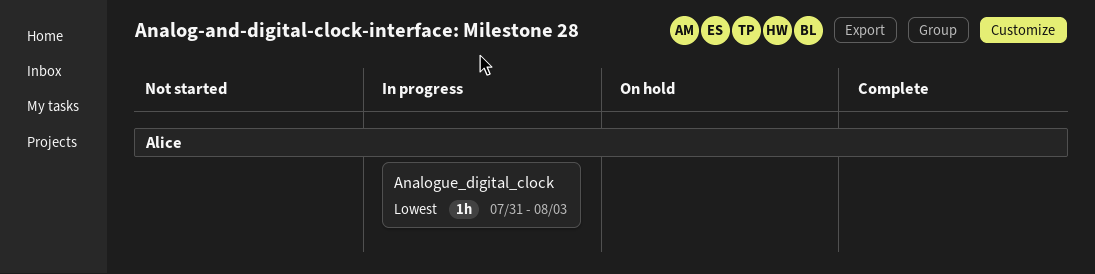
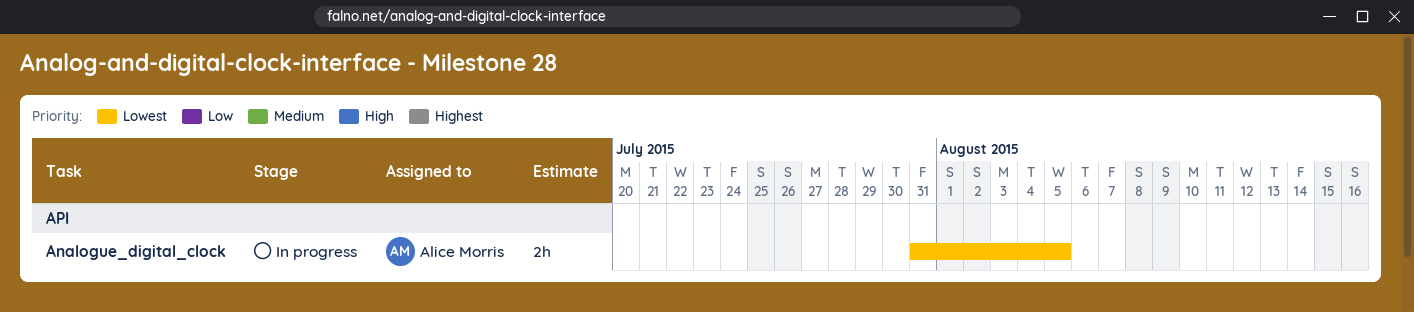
Analogue_digital_clock, estimate: 1h -> 2h
Analogue_digital_clock, due: Aug 3 -> Aug 5

